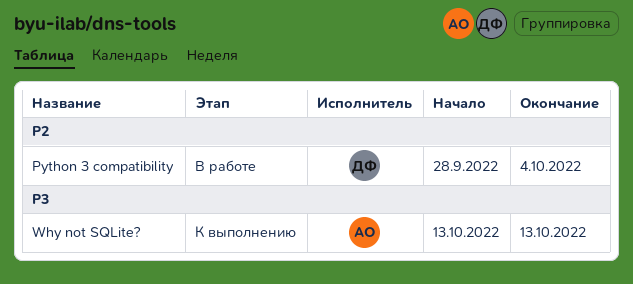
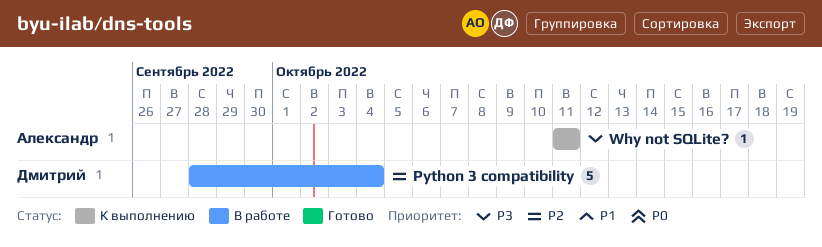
Why not SQLite?, start: Oct 13 -> Oct 11
Why not SQLite?, due: Oct 13 -> Oct 11

